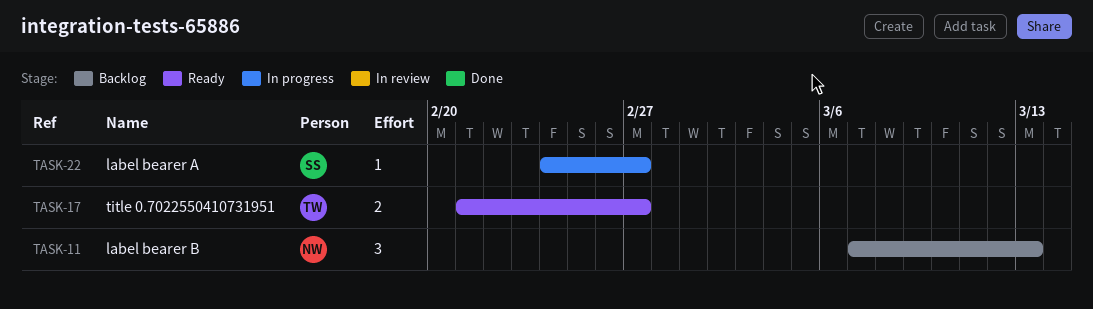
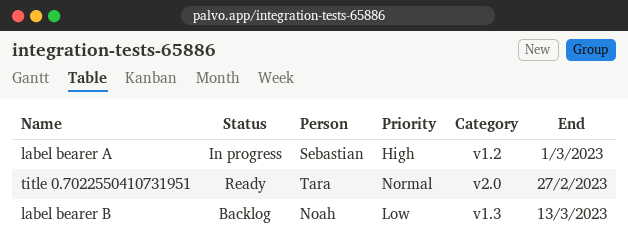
label bearer A, due: Feb 27 -> Mar 1

